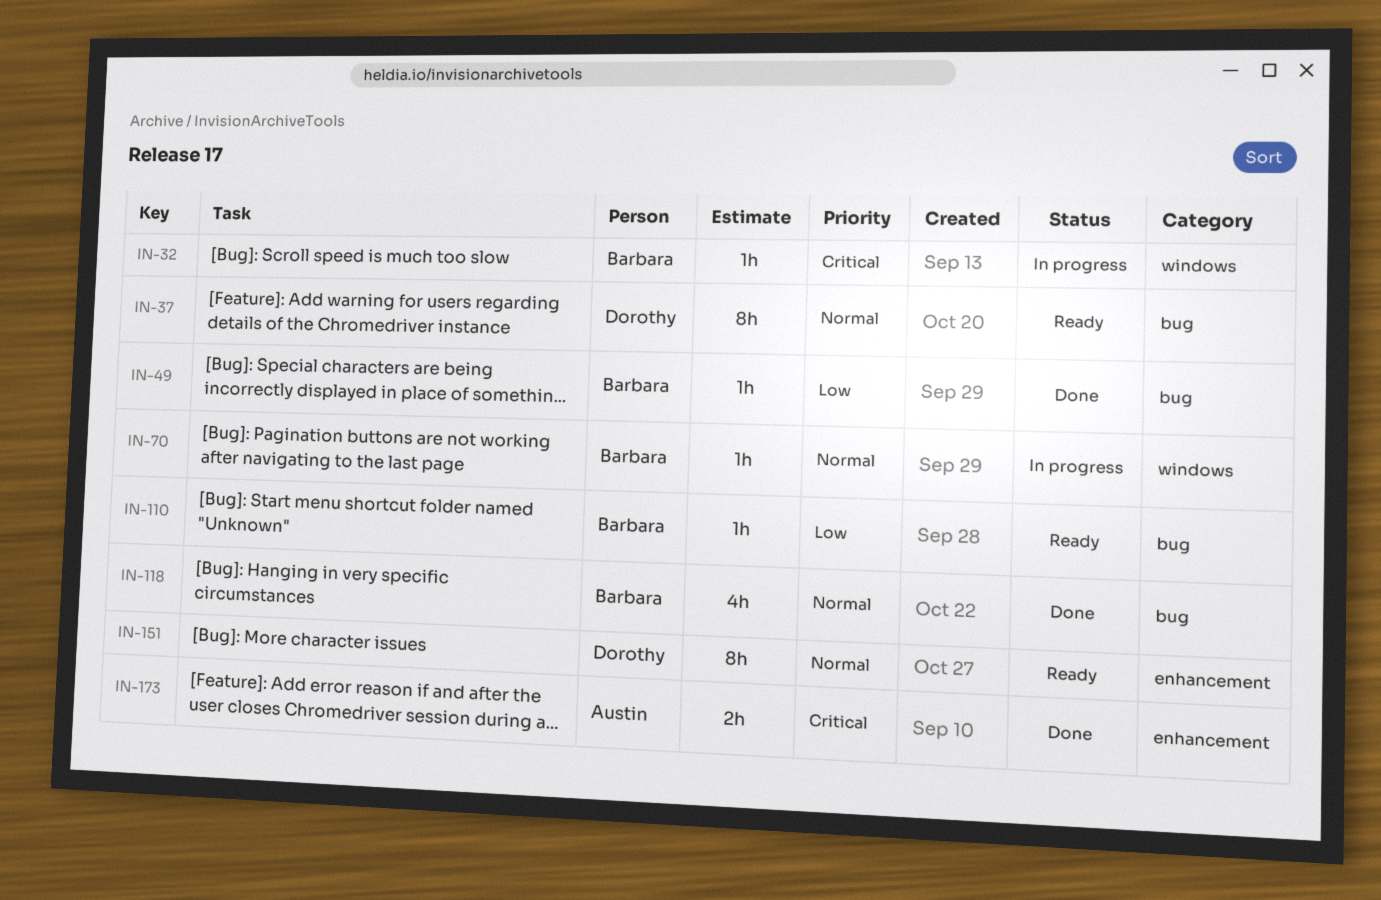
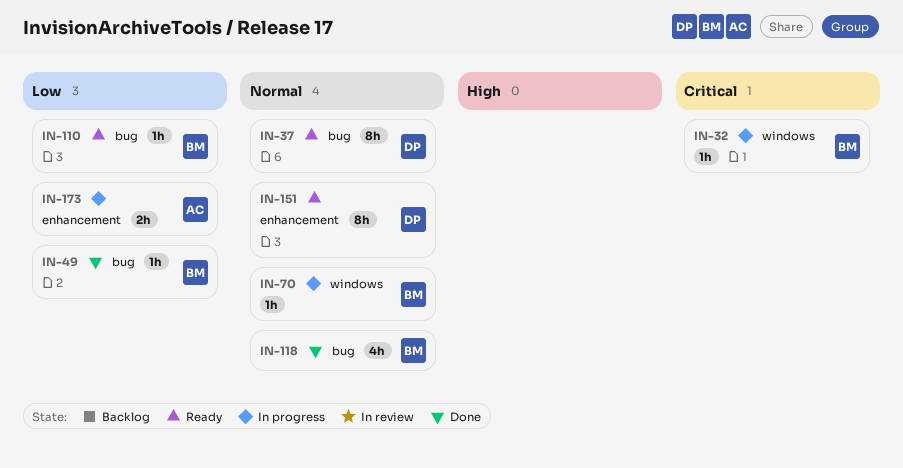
IN-173, status: Done -> In progress
IN-173, priority: Critical -> Low

